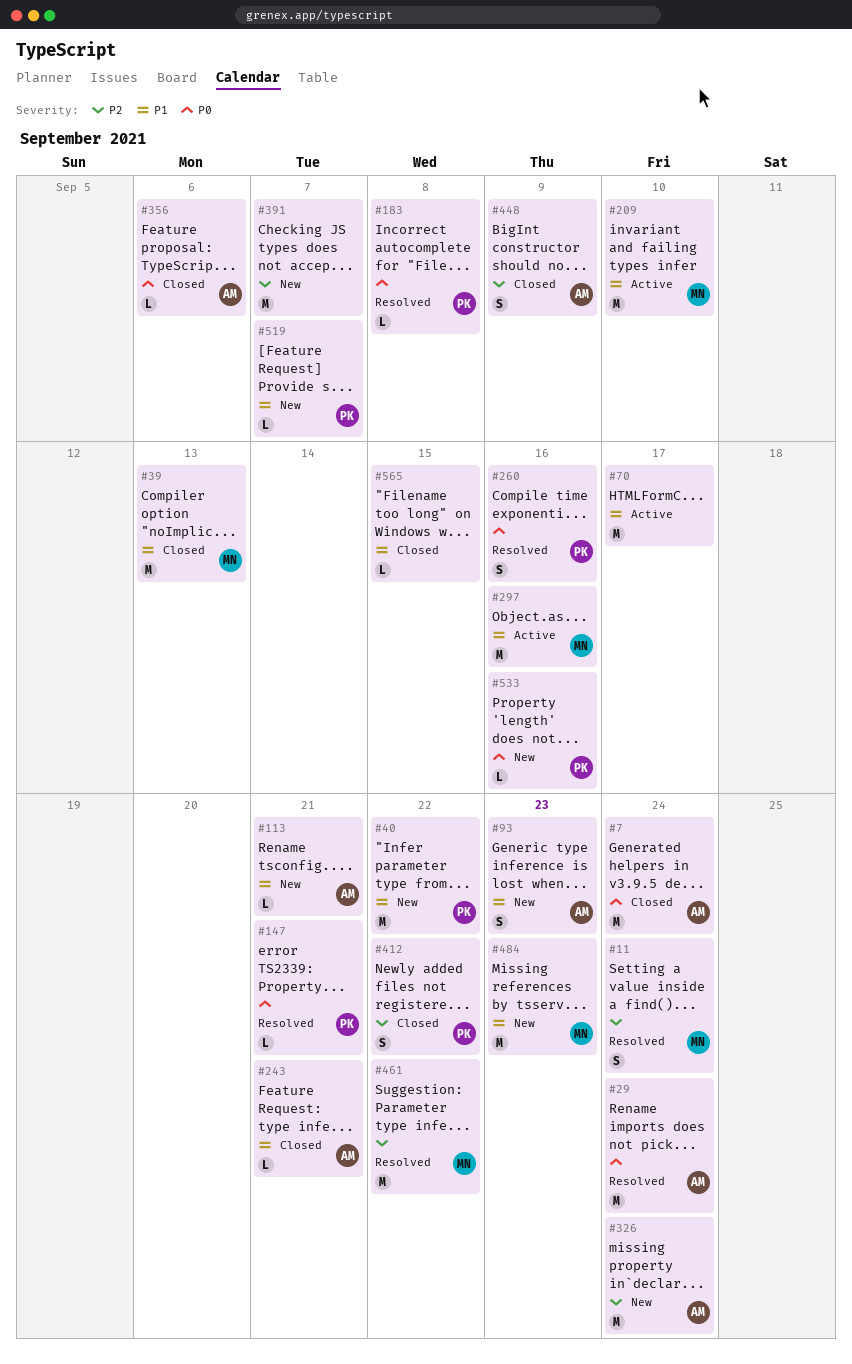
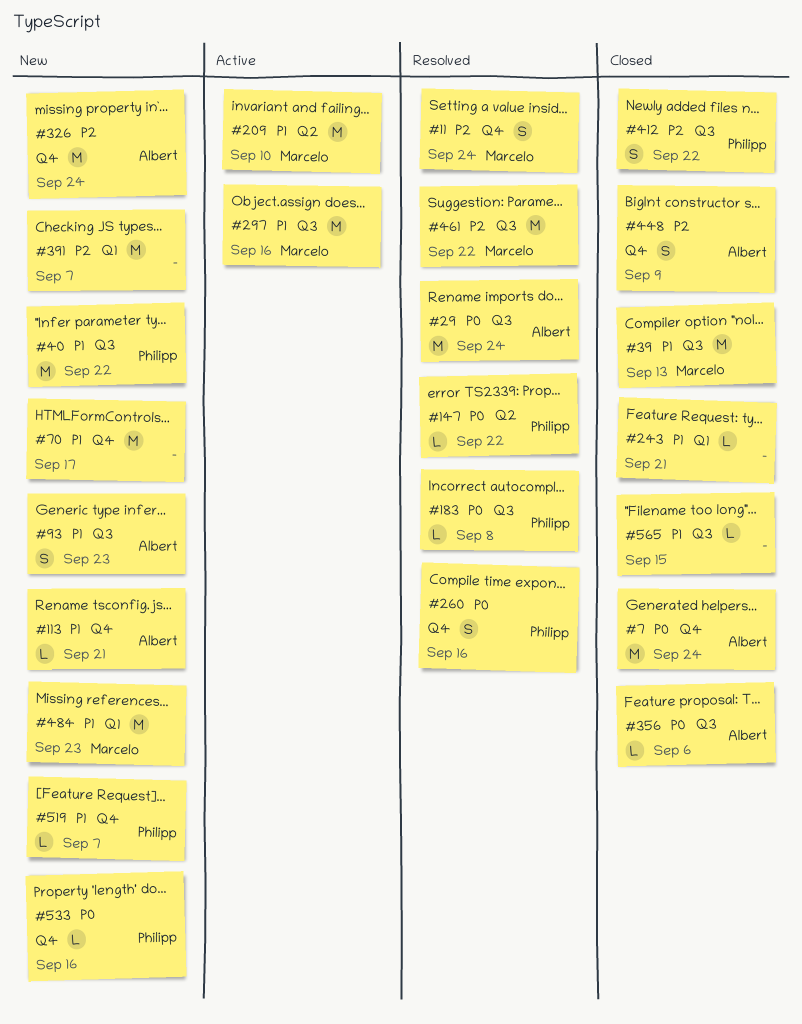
#70, status: Active -> New
#147, due: Sep 21 -> Sep 22
#243, owner: Albert -> none

